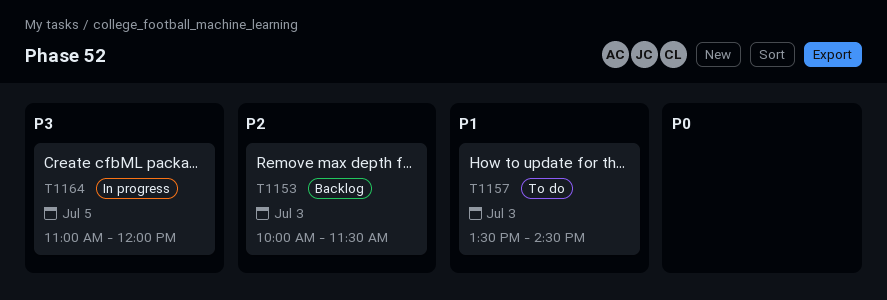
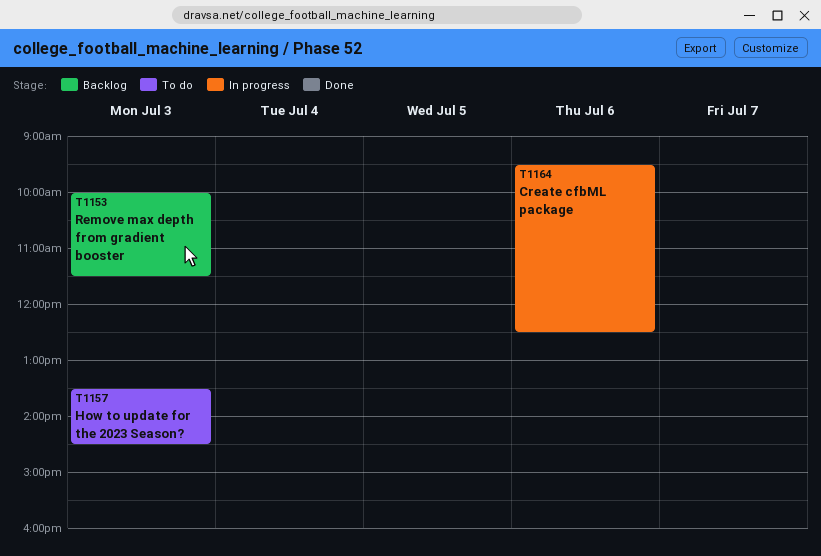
T1164, day: Jul 5 -> Jul 6
T1164, begins: 11:00 -> 09:30
T1164, ends: 12:00 -> 12:30

